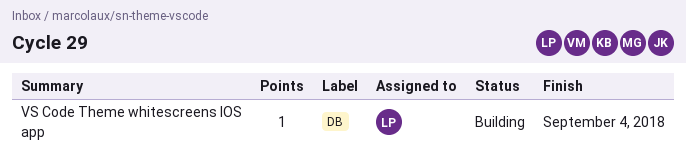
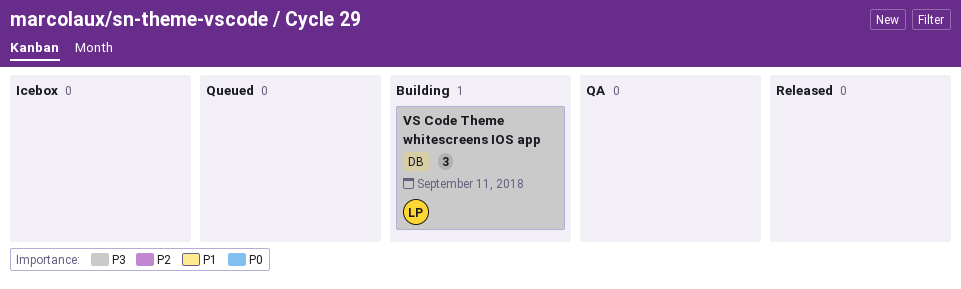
VS Code Theme whitescreens IOS app, estimate: 1 -> 3
VS Code Theme whitescreens IOS app, due: Sep 4 -> Sep 11

